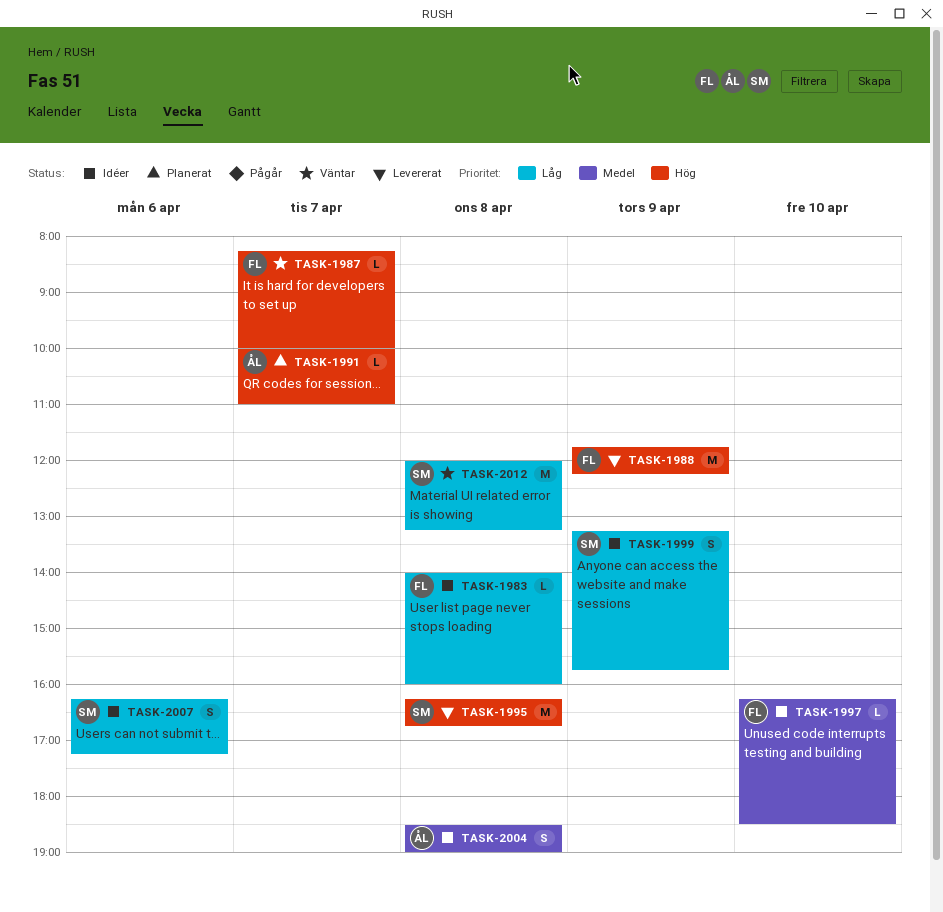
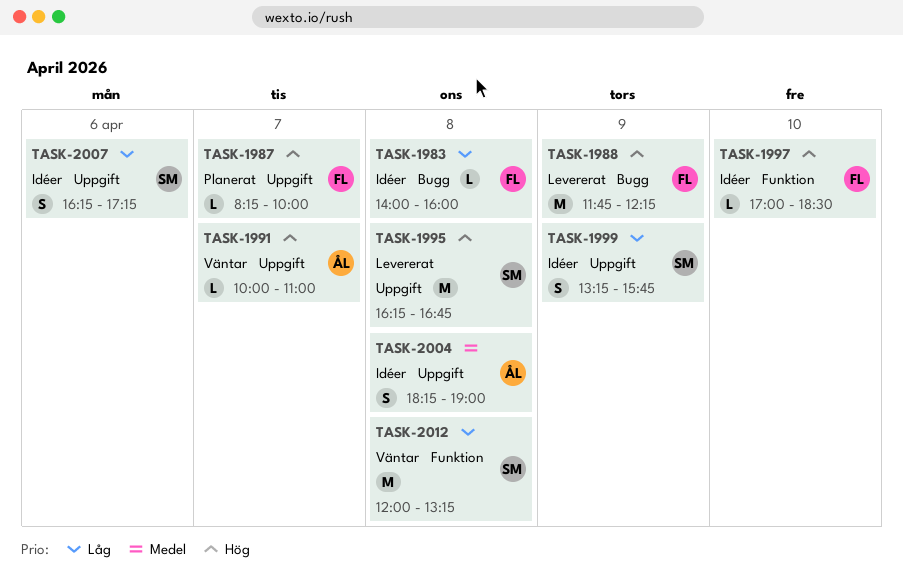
TASK-1987, status: Väntar -> Planerat
TASK-1991, status: Planerat -> Väntar
TASK-1997, priority: Medel -> Hög
TASK-1997, begins: 16:15 -> 17:00
TASK-2004, begins: 18:30 -> 18:15

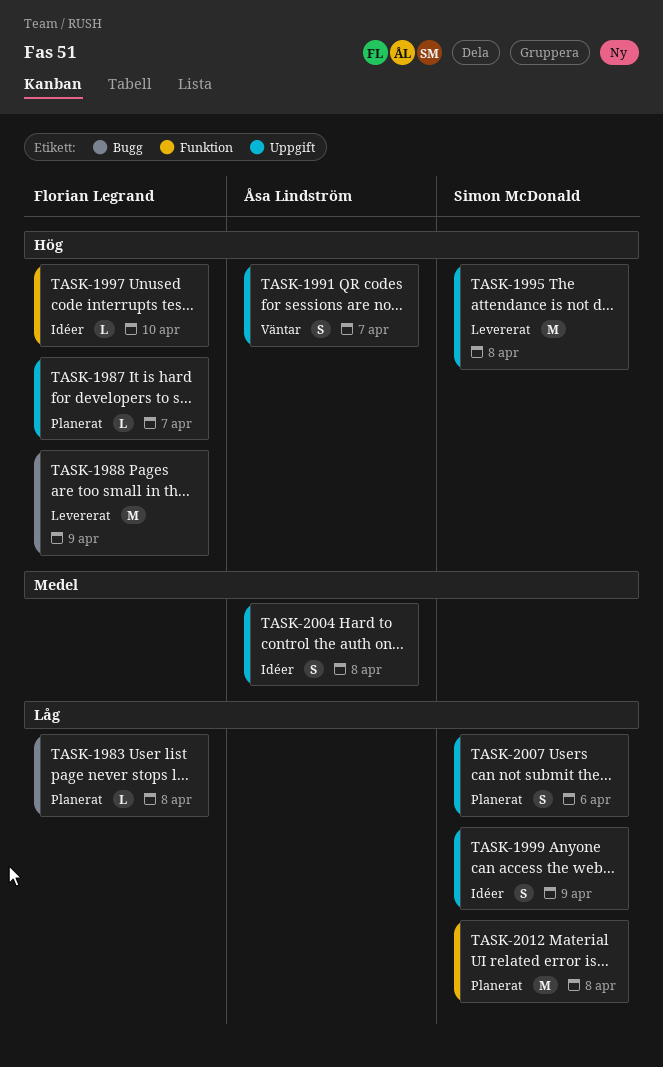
TASK-1983, status: Idéer -> Planerat
TASK-1991, estimate: L -> S
TASK-2007, status: Idéer -> Planerat
TASK-2012, status: Väntar -> Planerat

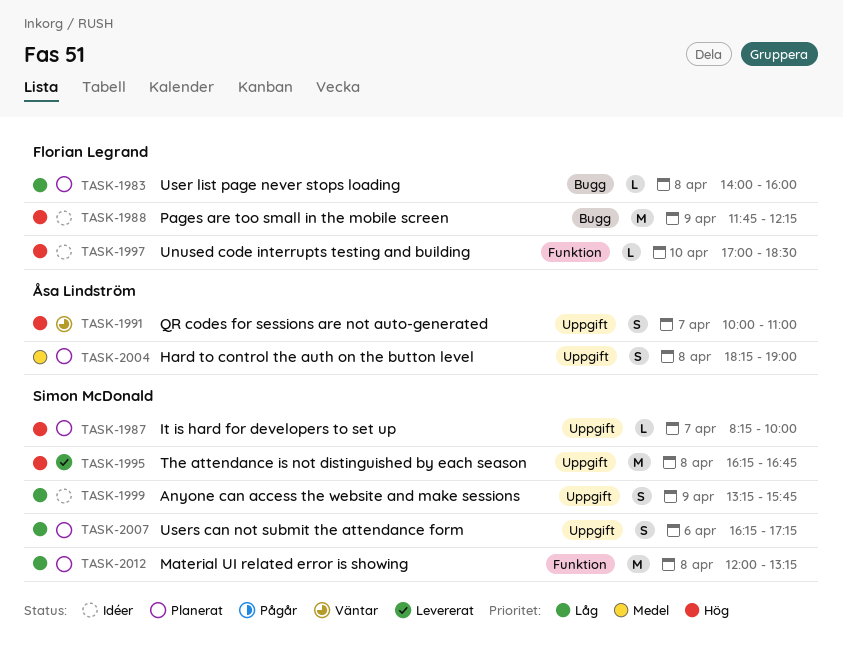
TASK-1987, owner: Florian Legrand -> Simon McDonald
TASK-1988, status: Levererat -> Idéer
TASK-2004, status: Idéer -> Planerat

